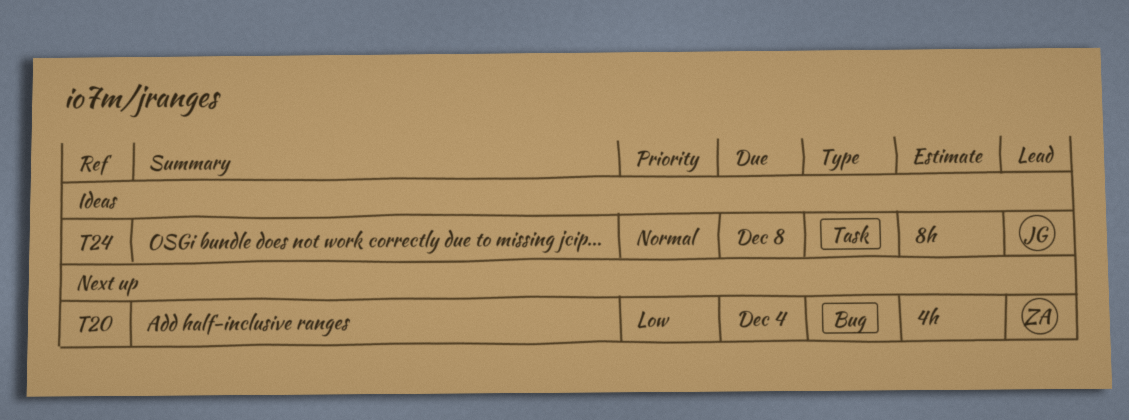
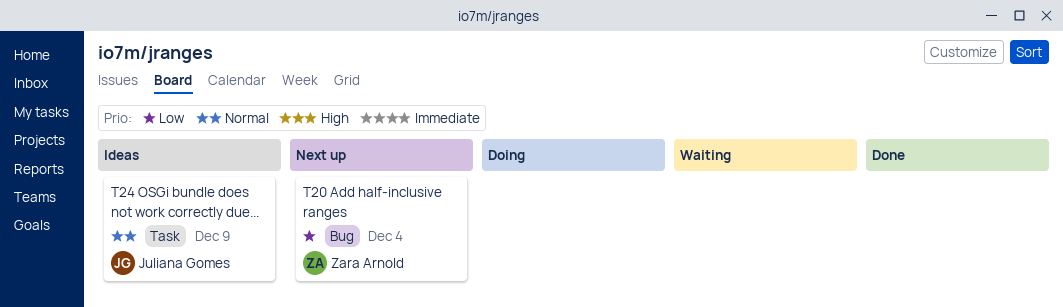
T24, due: Dec 8 -> Dec 9

